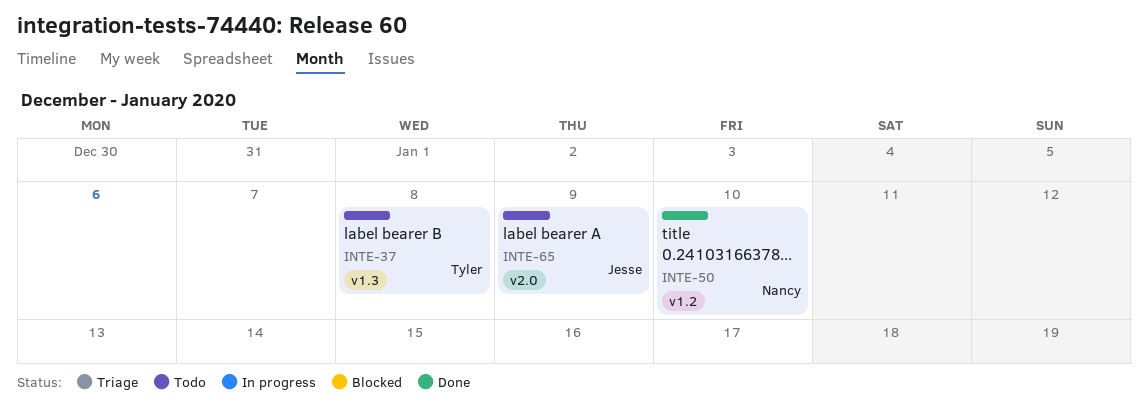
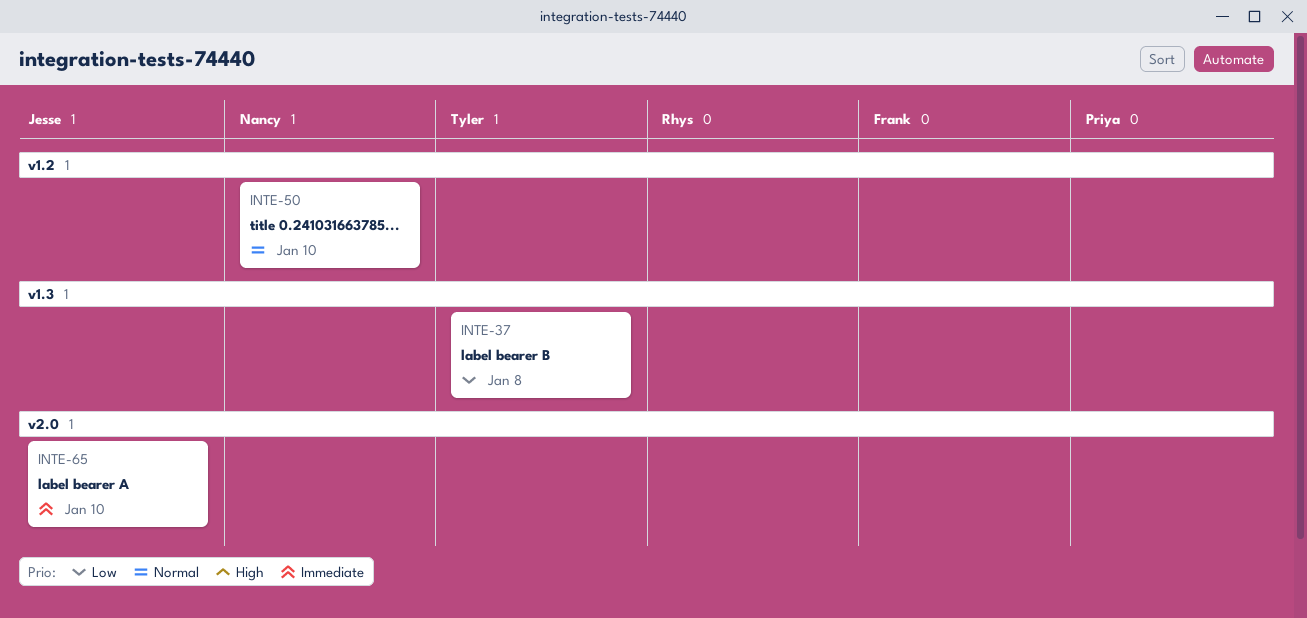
INTE-65, due: Jan 9 -> Jan 10

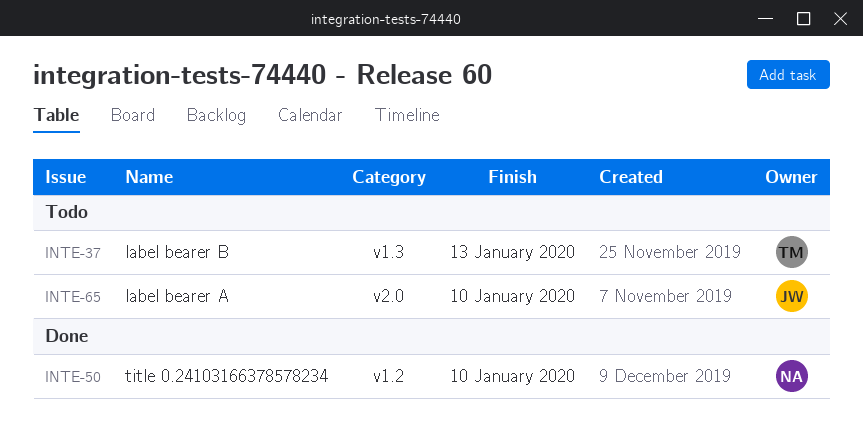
INTE-37, due: Jan 8 -> Jan 13

